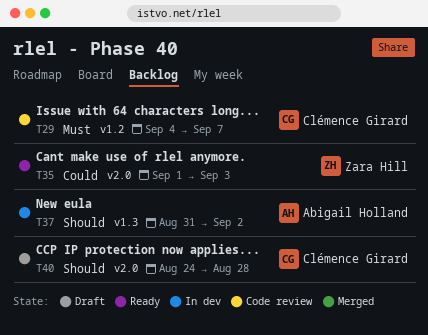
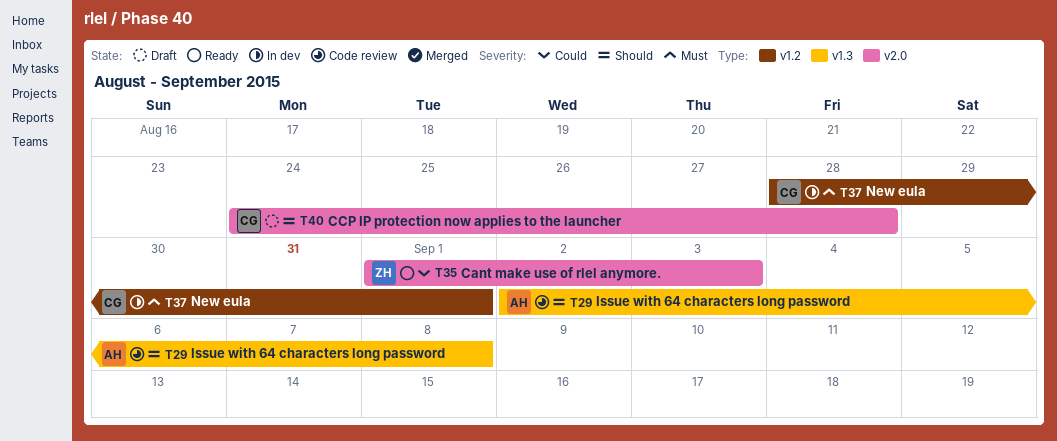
T29, owner: Clémence Girard -> Abigail Holland
T29, priority: Must -> Should
T29, label: v1.2 -> v1.3
T29, start: Sep 4 -> Sep 2
T29, due: Sep 7 -> Sep 8
T37, owner: Abigail Holland -> Clémence Girard
T37, priority: Should -> Must
T37, label: v1.3 -> v1.2
T37, start: Aug 31 -> Aug 28
T37, due: Sep 2 -> Sep 1

